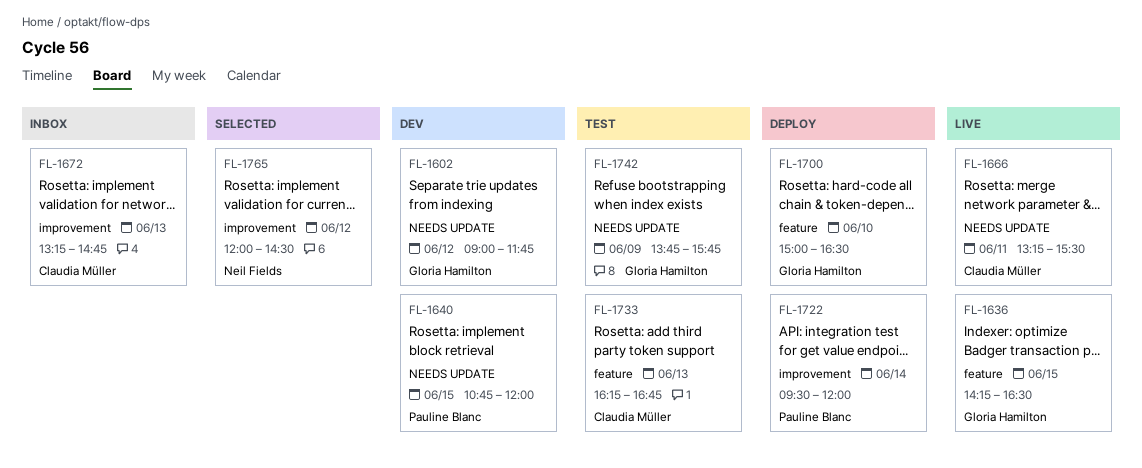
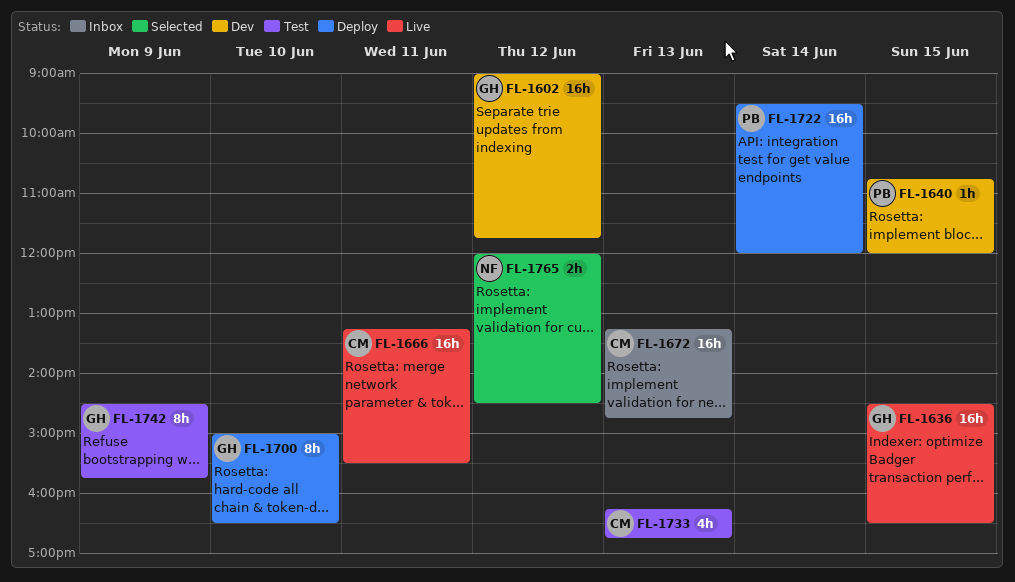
FL-1636, begins: 14:15 -> 14:30
FL-1742, begins: 13:45 -> 14:30

